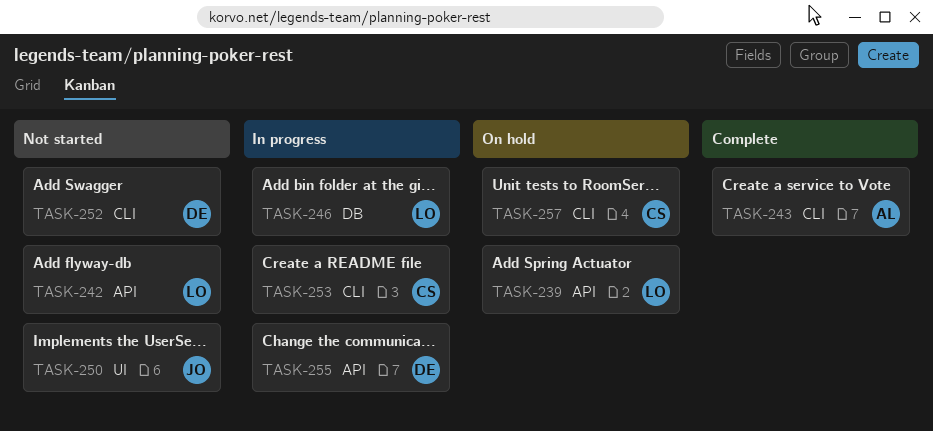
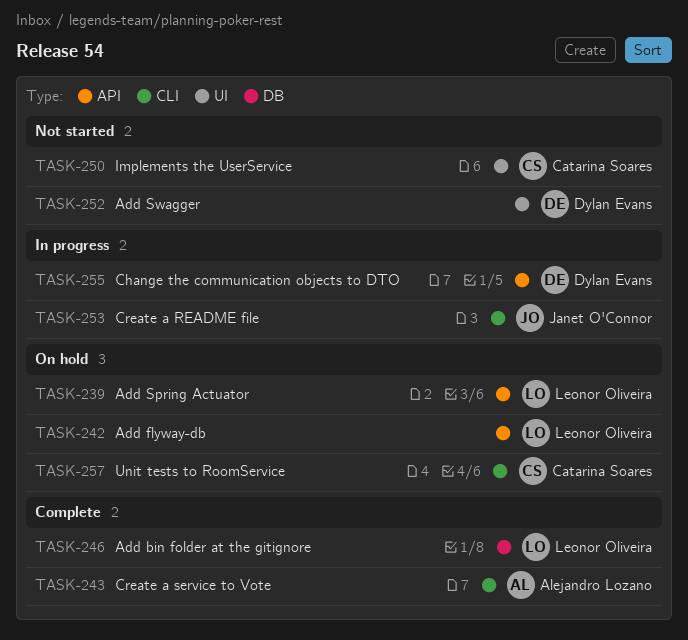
TASK-242, status: Not started -> On hold
TASK-246, status: In progress -> Complete
TASK-250, owner: Janet O'Connor -> Catarina Soares
TASK-252, label: CLI -> UI
TASK-253, owner: Catarina Soares -> Janet O'Connor

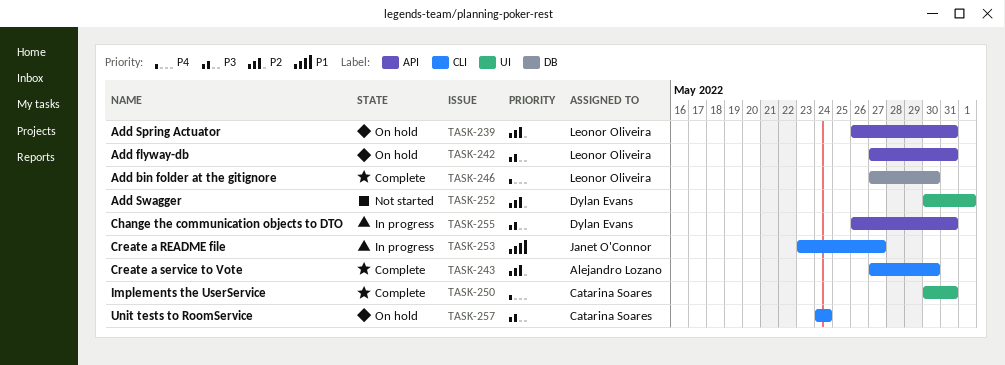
TASK-250, status: Not started -> Complete

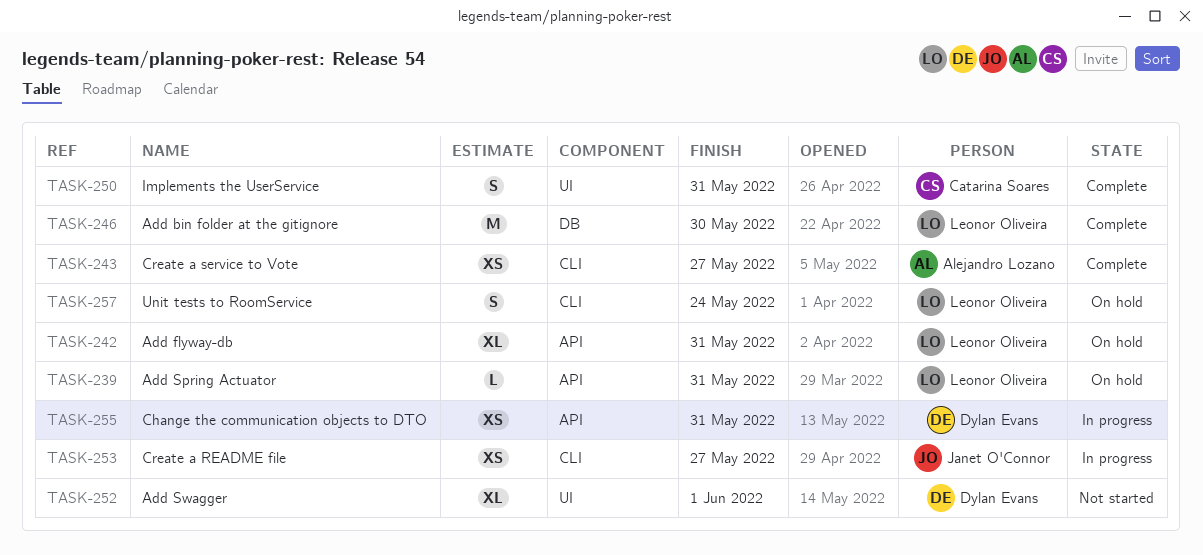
TASK-243, due: May 30 -> May 27
TASK-257, owner: Catarina Soares -> Leonor Oliveira

